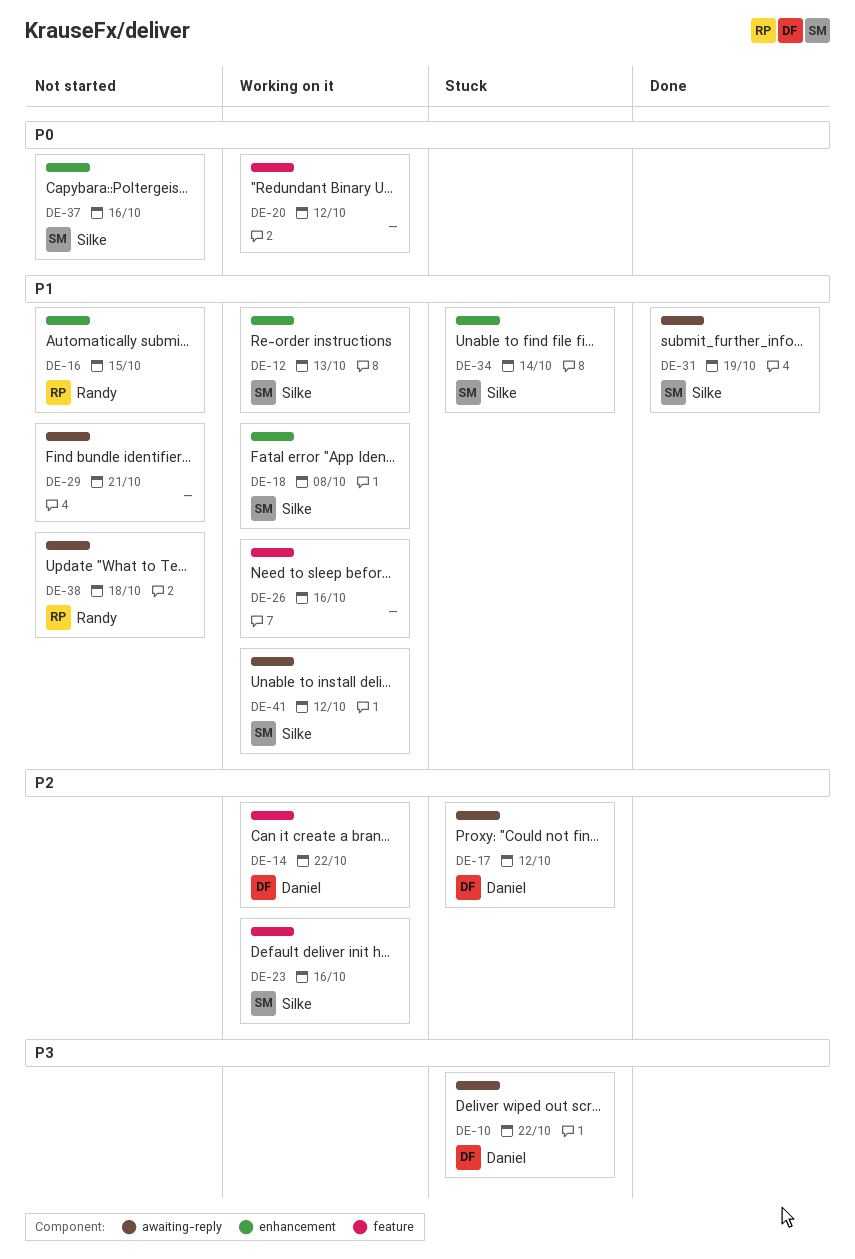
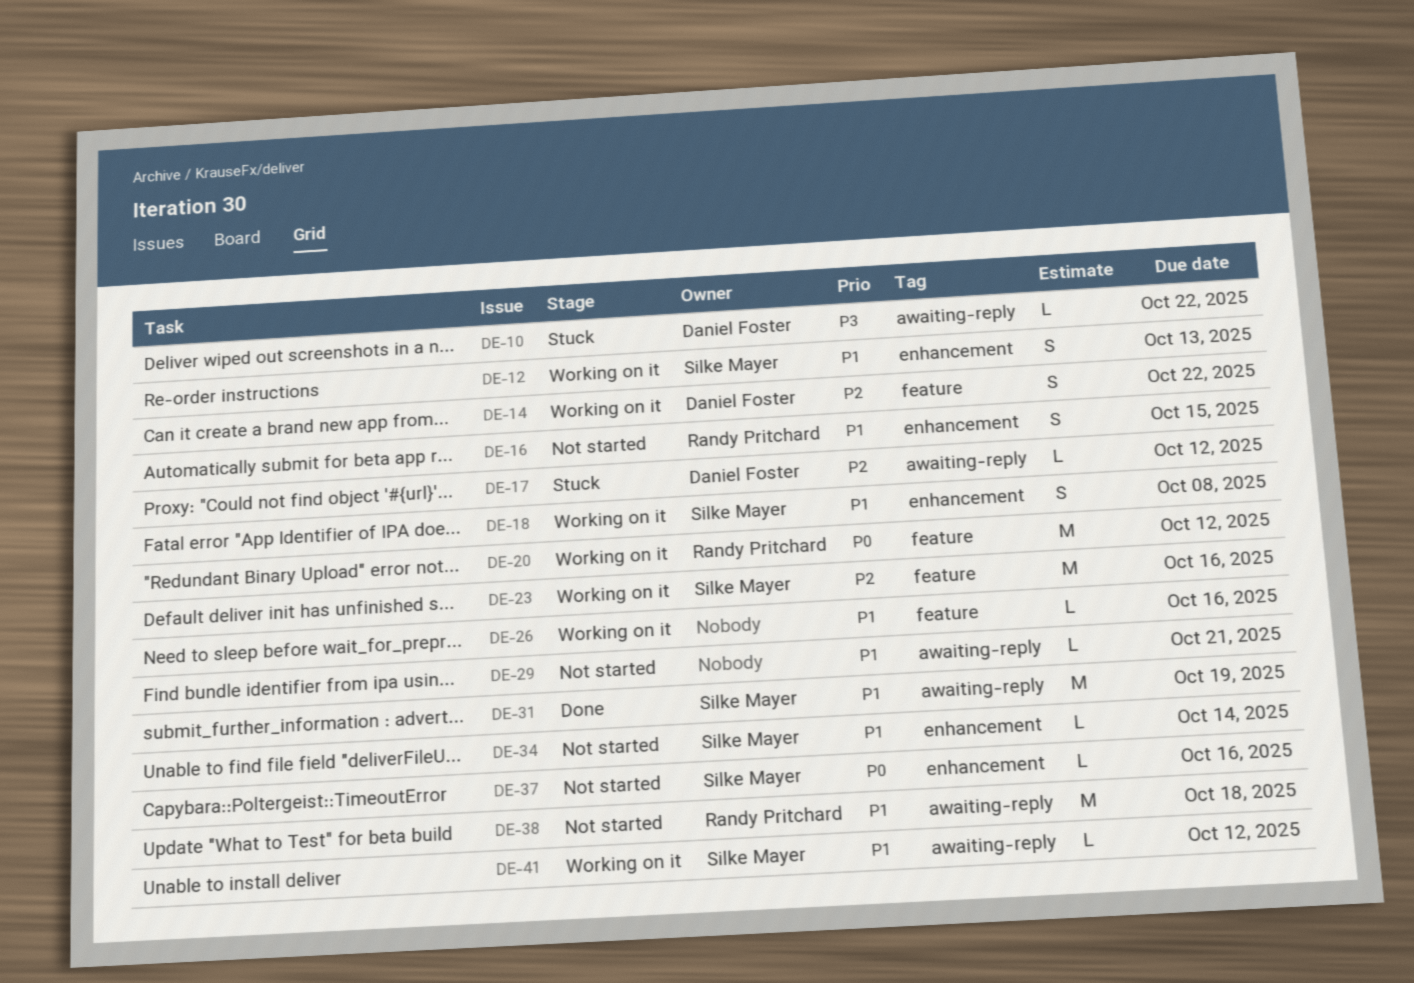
DE-20, owner: none -> Randy Pritchard
DE-34, status: Stuck -> Not started

